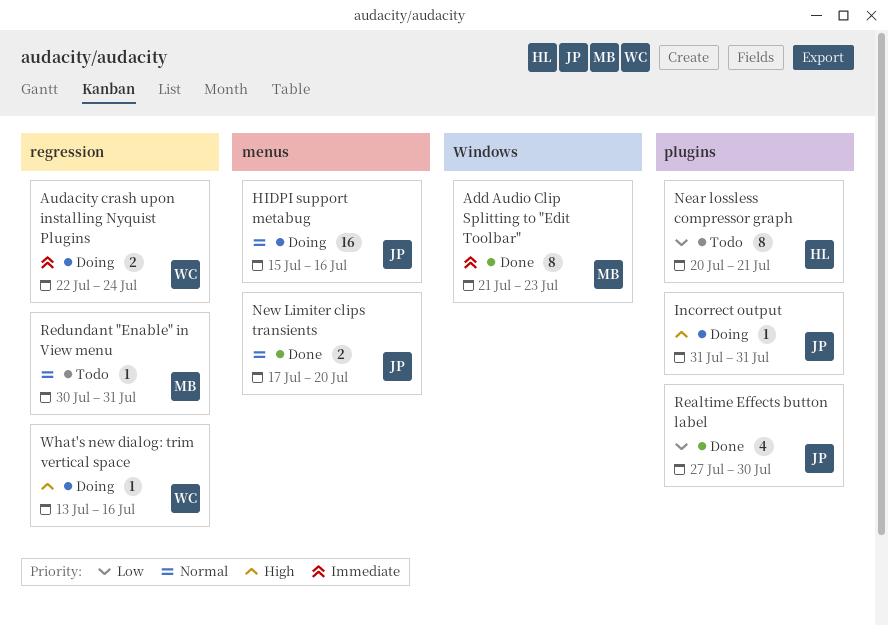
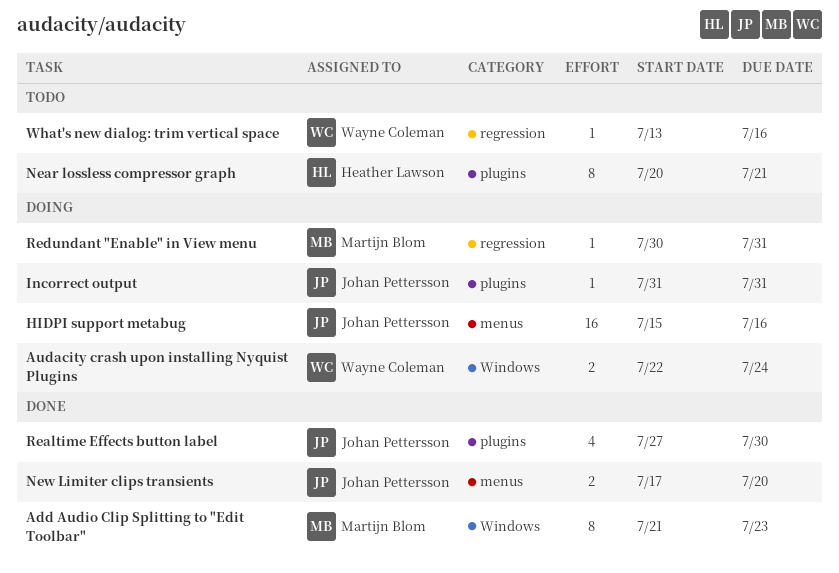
Audacity crash upon installing Nyquist Plugins, label: regression -> Windows
Redundant "Enable" in View menu, status: Todo -> Doing
What's new dialog: trim vertical space, status: Doing -> Todo

